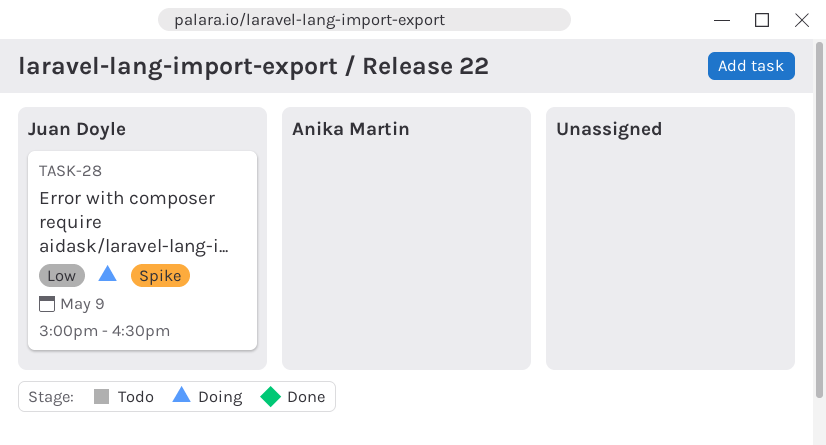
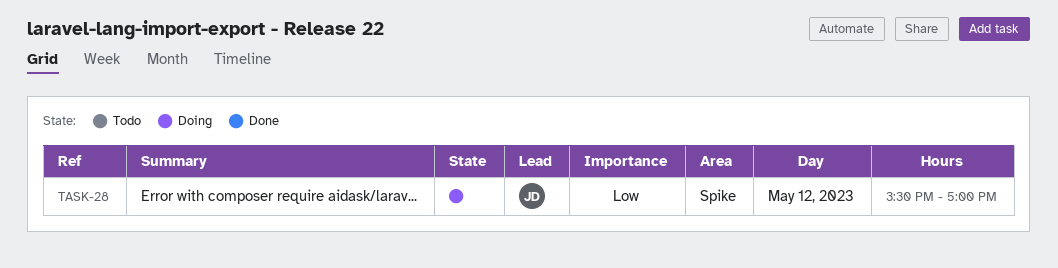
TASK-28, day: May 9 -> May 12
TASK-28, begins: 15:00 -> 15:30
TASK-28, ends: 16:30 -> 17:00

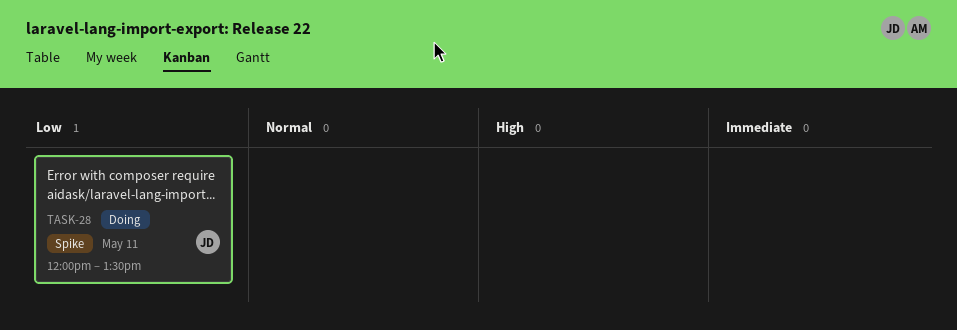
TASK-28, day: May 12 -> May 11
TASK-28, begins: 15:30 -> 12:00
TASK-28, ends: 17:00 -> 13:30

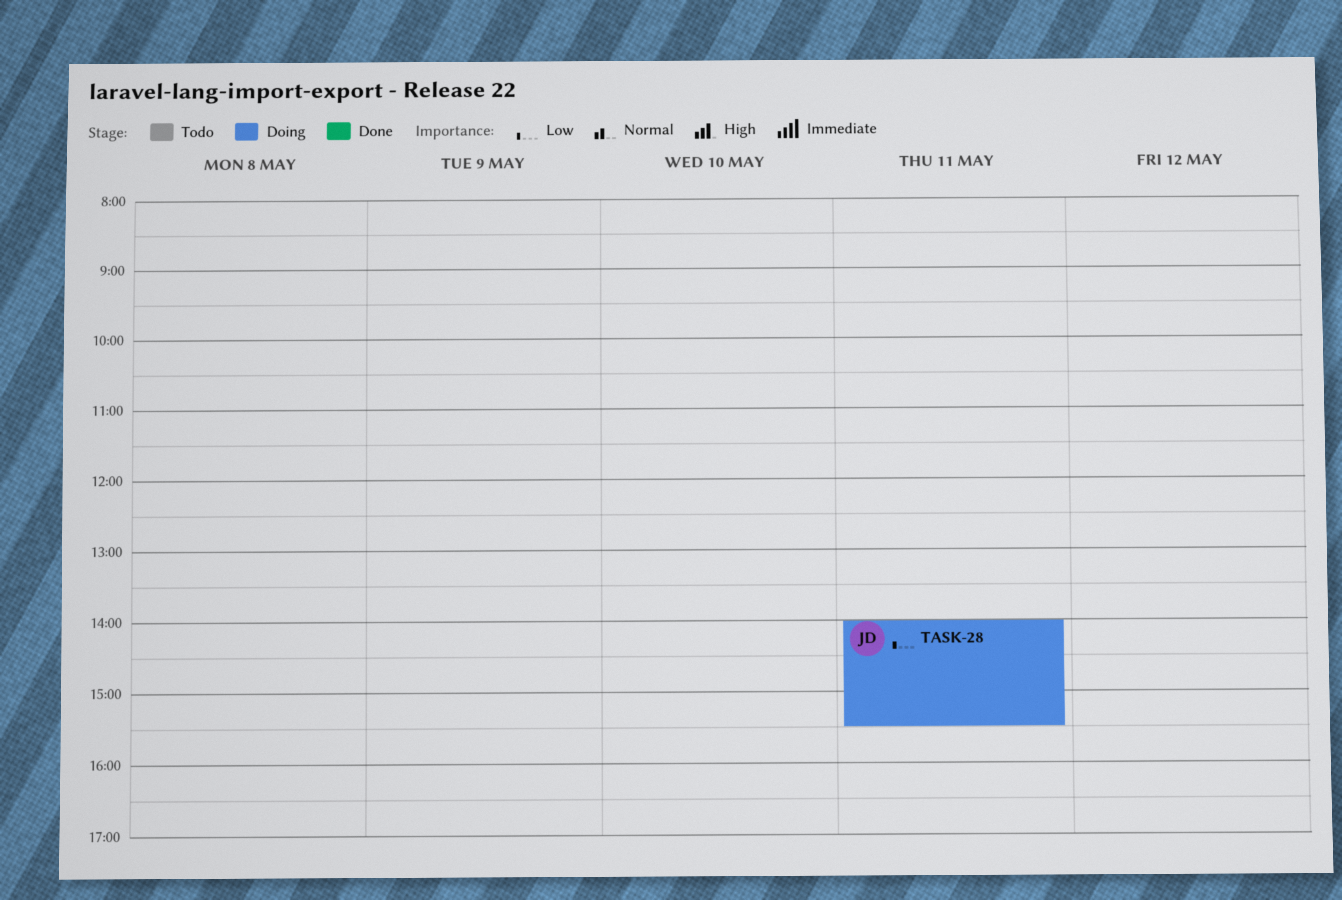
TASK-28, begins: 12:00 -> 14:00
TASK-28, ends: 13:30 -> 15:30

